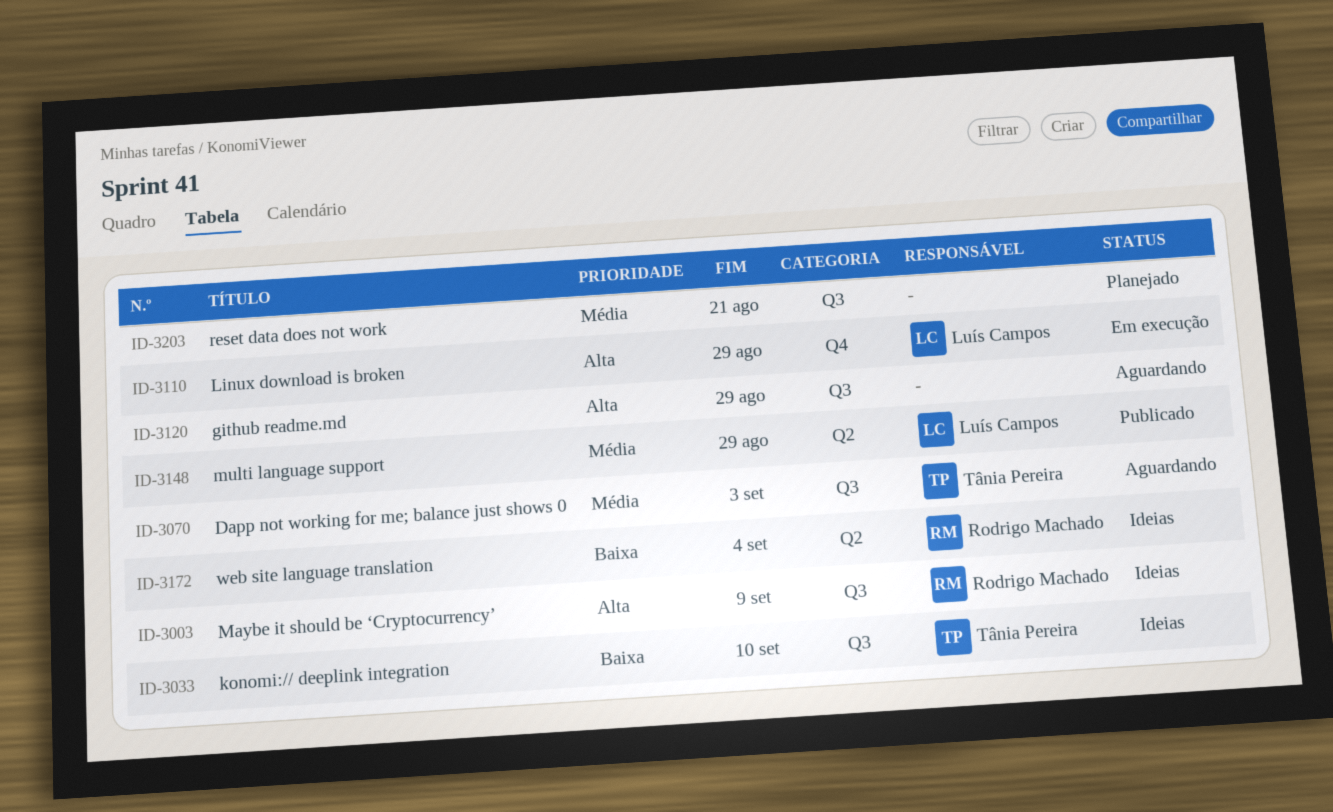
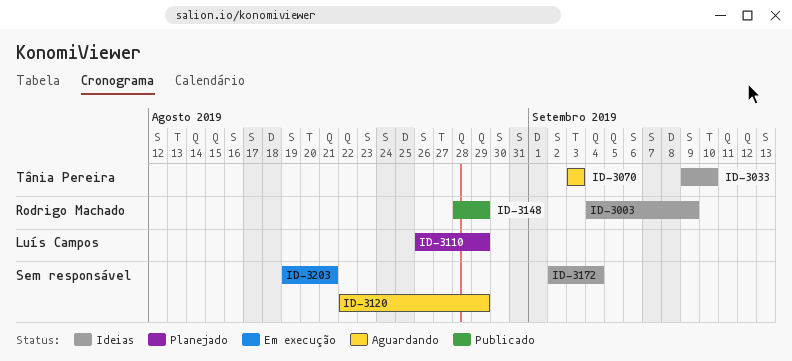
ID-3110, status: Em execução -> Planejado
ID-3148, owner: Luís Campos -> Rodrigo Machado
ID-3172, owner: Rodrigo Machado -> none
ID-3203, status: Planejado -> Em execução

